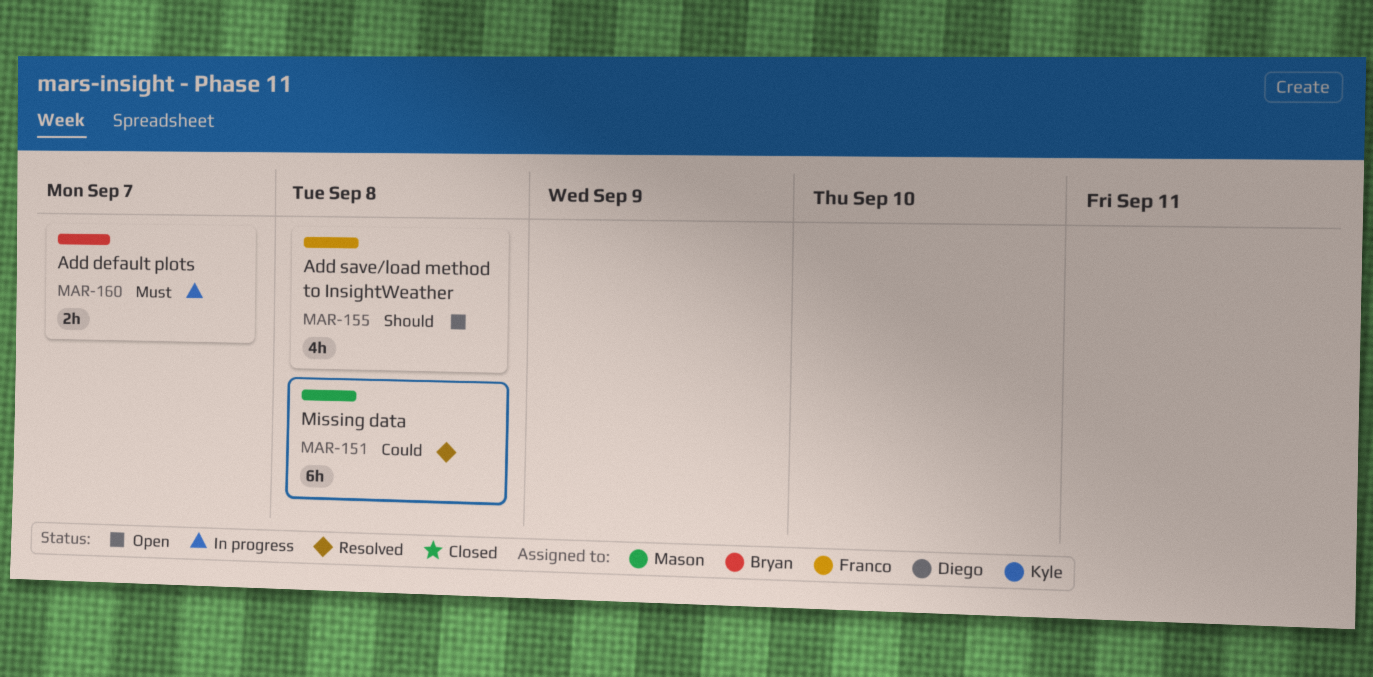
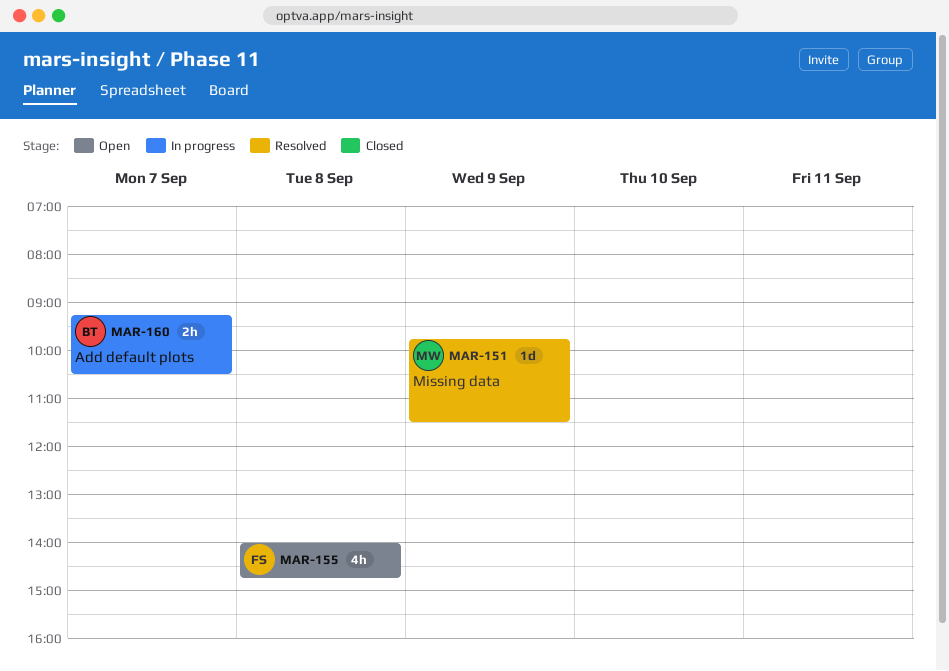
MAR-151, estimate: 6h -> 1d
MAR-151, day: Sep 8 -> Sep 9

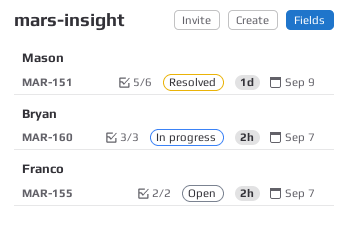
MAR-155, estimate: 4h -> 2h
MAR-155, day: Sep 8 -> Sep 7

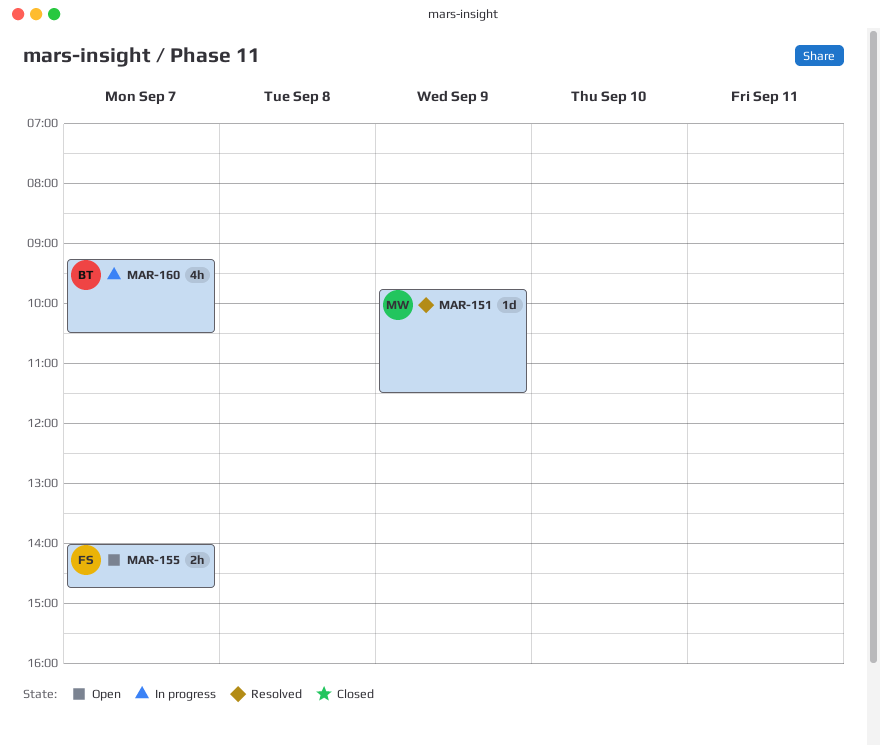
MAR-160, estimate: 2h -> 4h

